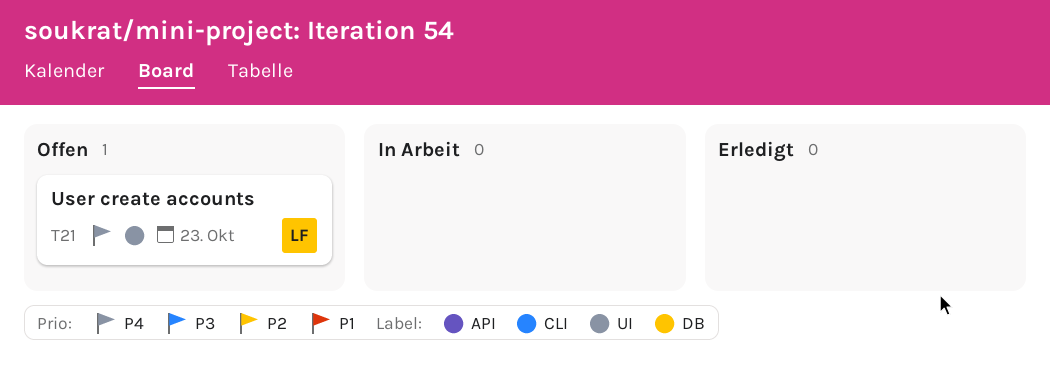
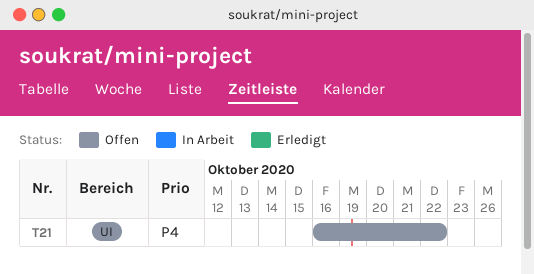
T21, due: Oct 23 -> Oct 22

